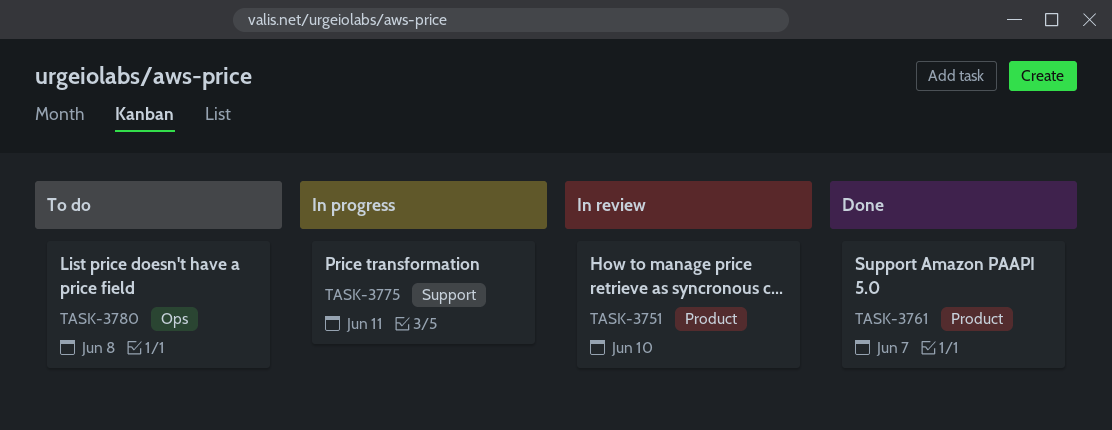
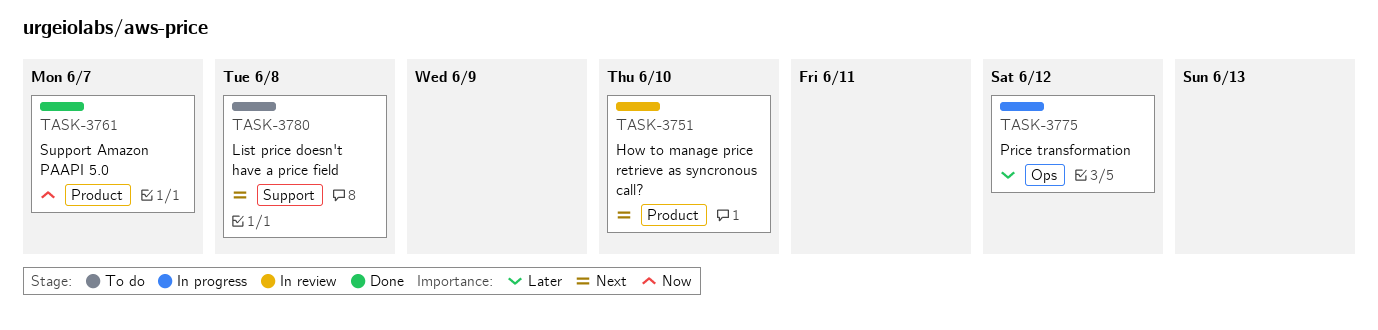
TASK-3775, label: Support -> Ops
TASK-3775, due: Jun 11 -> Jun 12
TASK-3780, label: Ops -> Support

